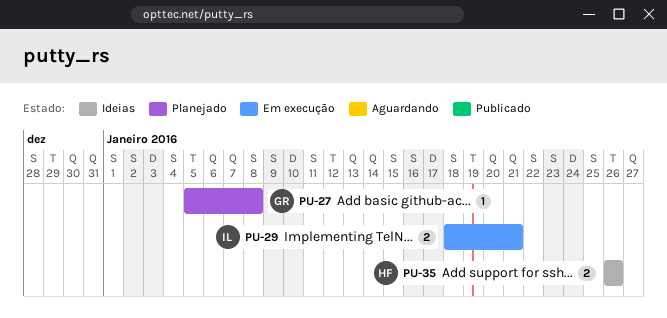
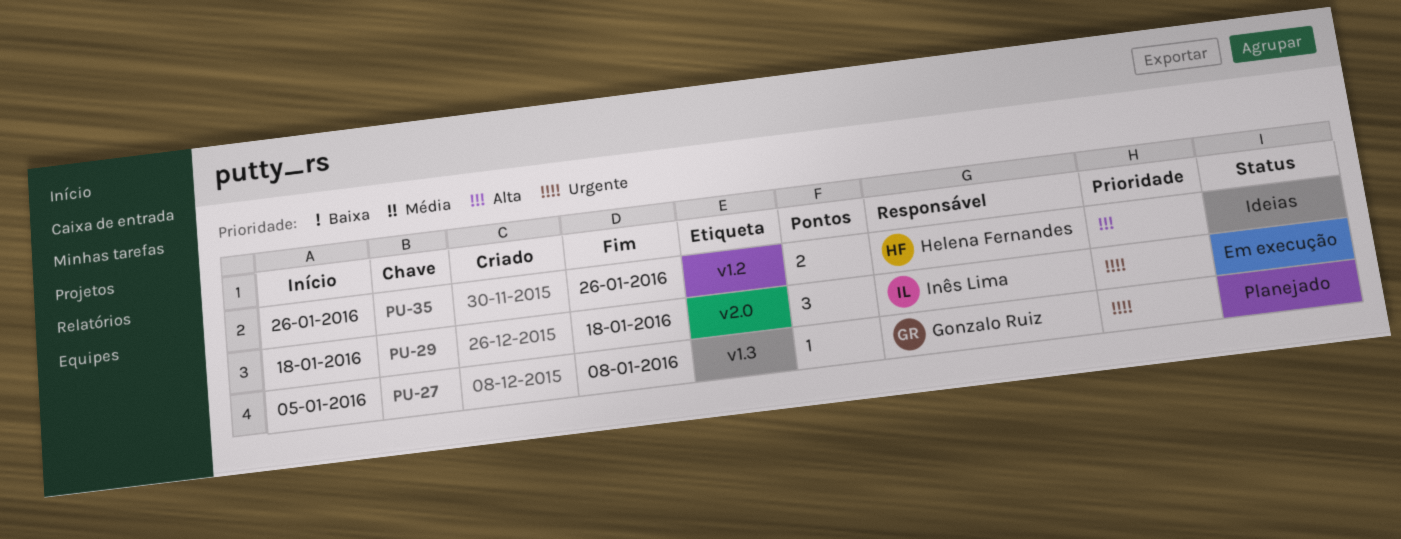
PU-29, estimate: 2 -> 3
PU-29, due: Jan 21 -> Jan 18

